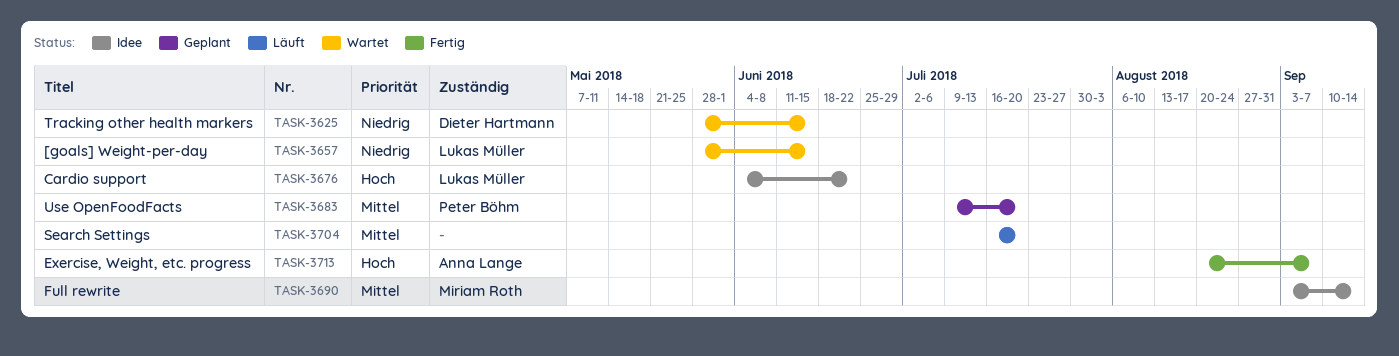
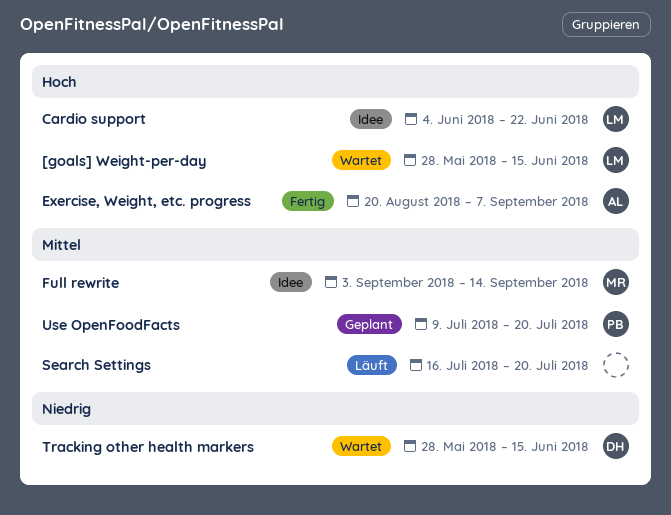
[goals] Weight-per-day, priority: Niedrig -> Hoch

